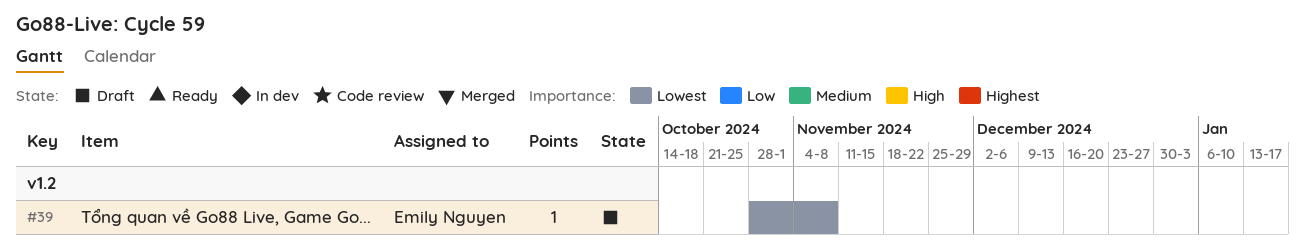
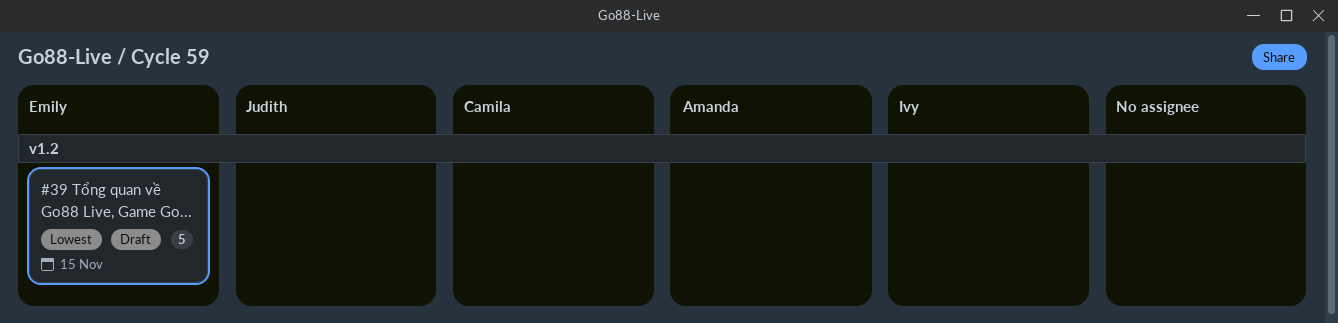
#39, estimate: 1 -> 5
#39, due: Nov 8 -> Nov 15

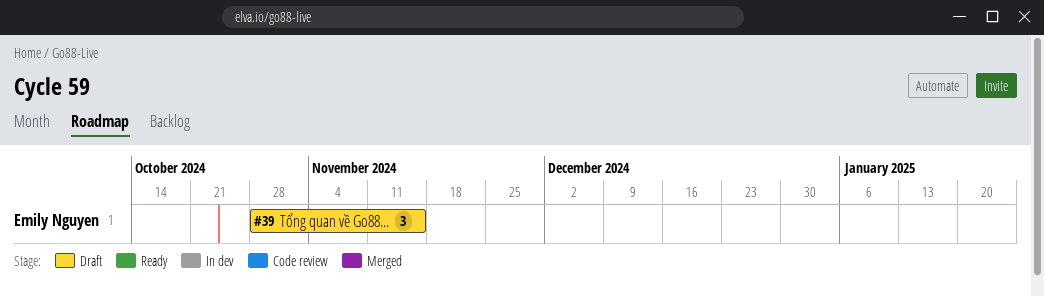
#39, estimate: 5 -> 3

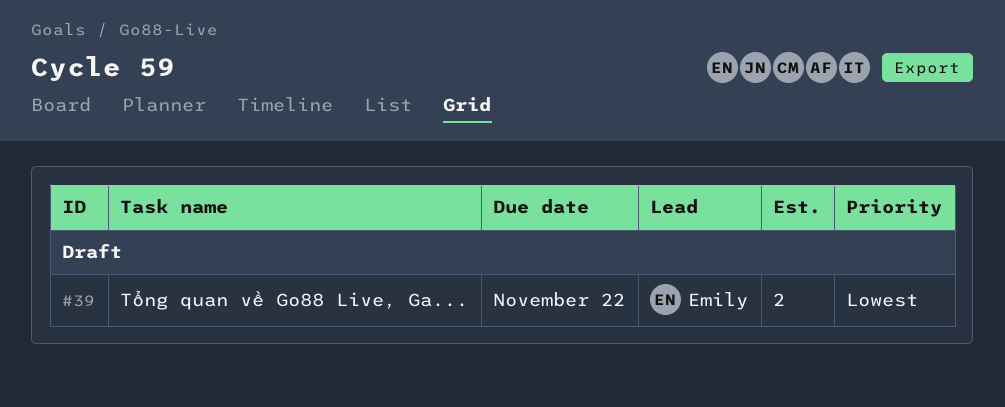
#39, estimate: 3 -> 2
#39, due: Nov 15 -> Nov 22

